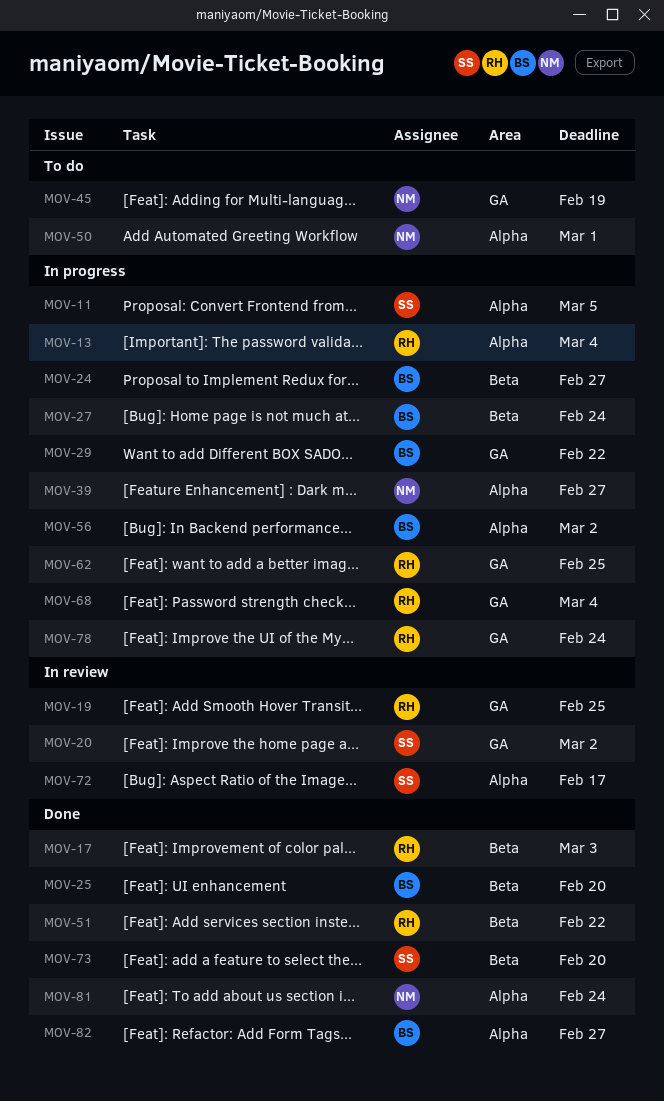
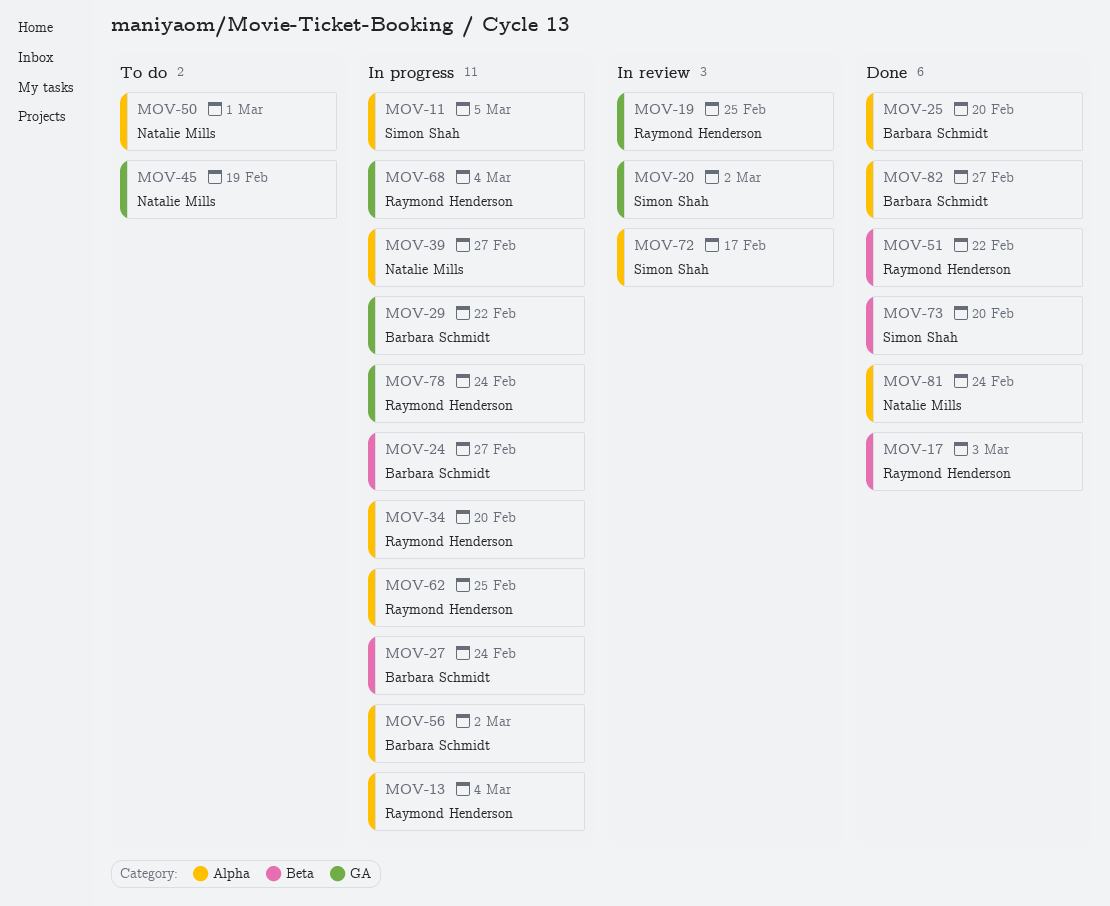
MOV-25, label: Beta -> Alpha
MOV-34: none -> present
MOV-62, label: GA -> Alpha

